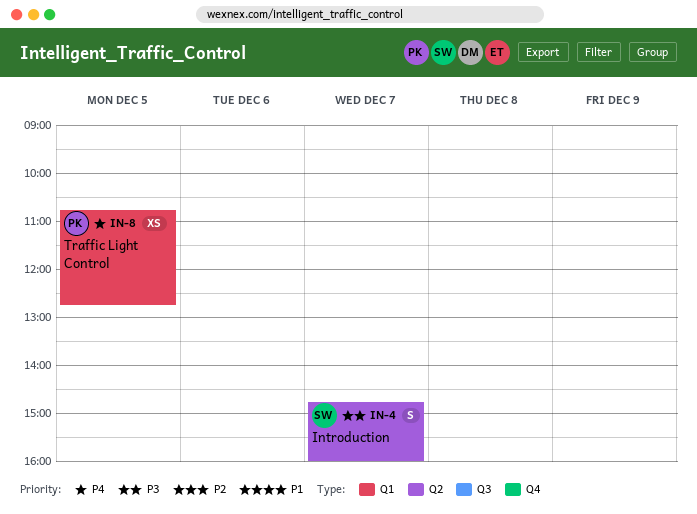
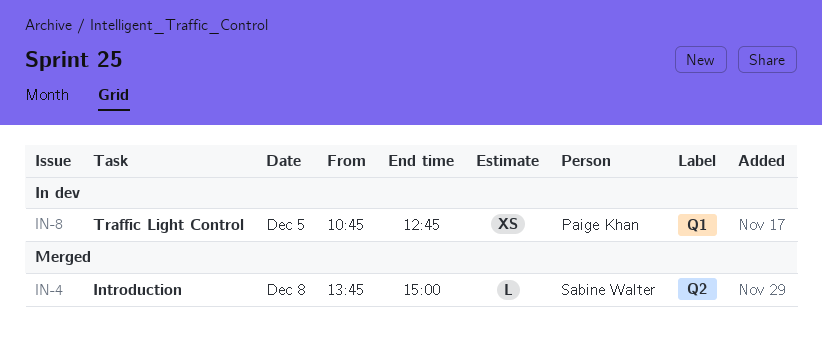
IN-4, estimate: S -> L
IN-4, day: Dec 7 -> Dec 8
IN-4, begins: 14:45 -> 13:45
IN-4, ends: 16:00 -> 15:00

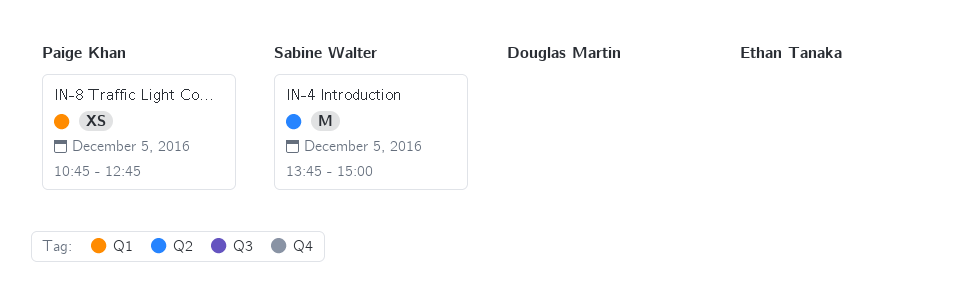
IN-4, estimate: L -> M
IN-4, day: Dec 8 -> Dec 5

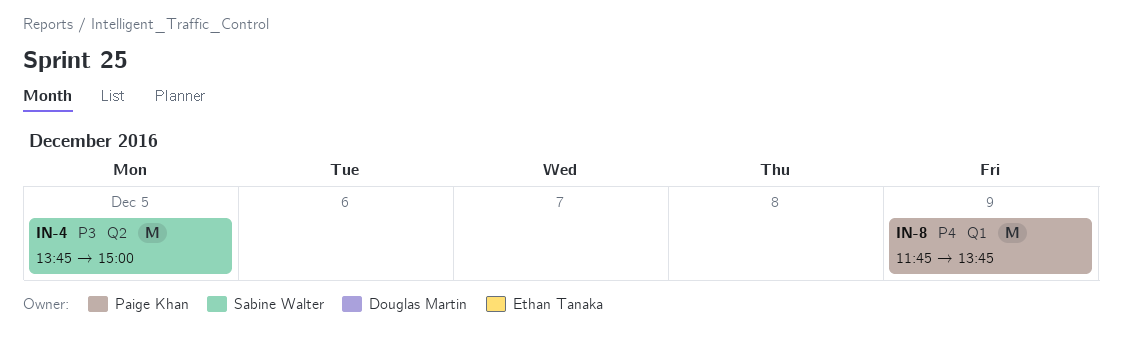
IN-8, estimate: XS -> M
IN-8, day: Dec 5 -> Dec 9
IN-8, begins: 10:45 -> 11:45
IN-8, ends: 12:45 -> 13:45

